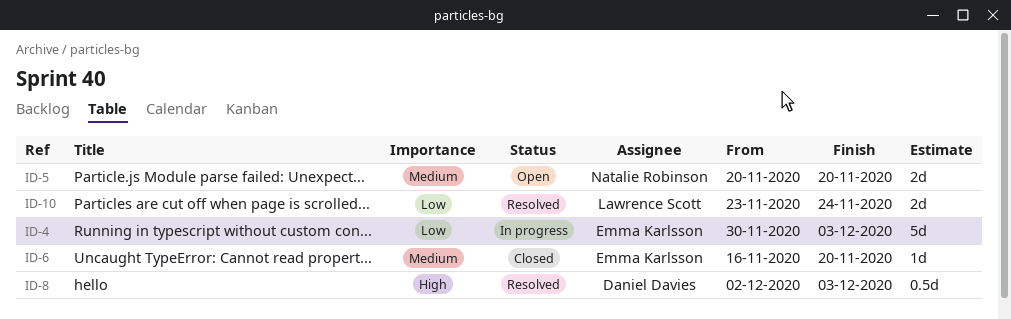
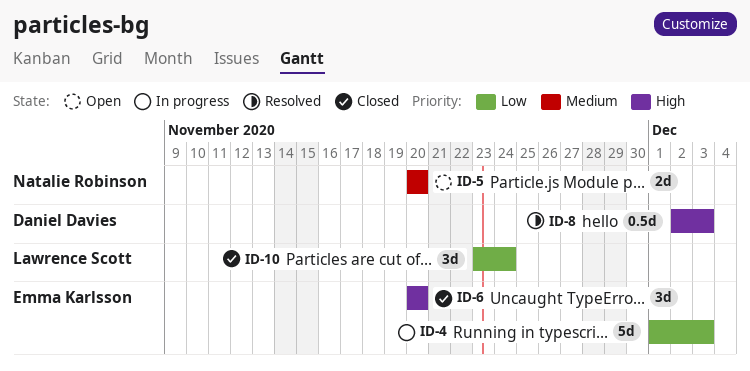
ID-4, start: Nov 30 -> Dec 1
ID-6, priority: Medium -> High
ID-6, estimate: 1d -> 3d
ID-6, start: Nov 16 -> Nov 20
ID-10, status: Resolved -> Closed
ID-10, estimate: 2d -> 3d

